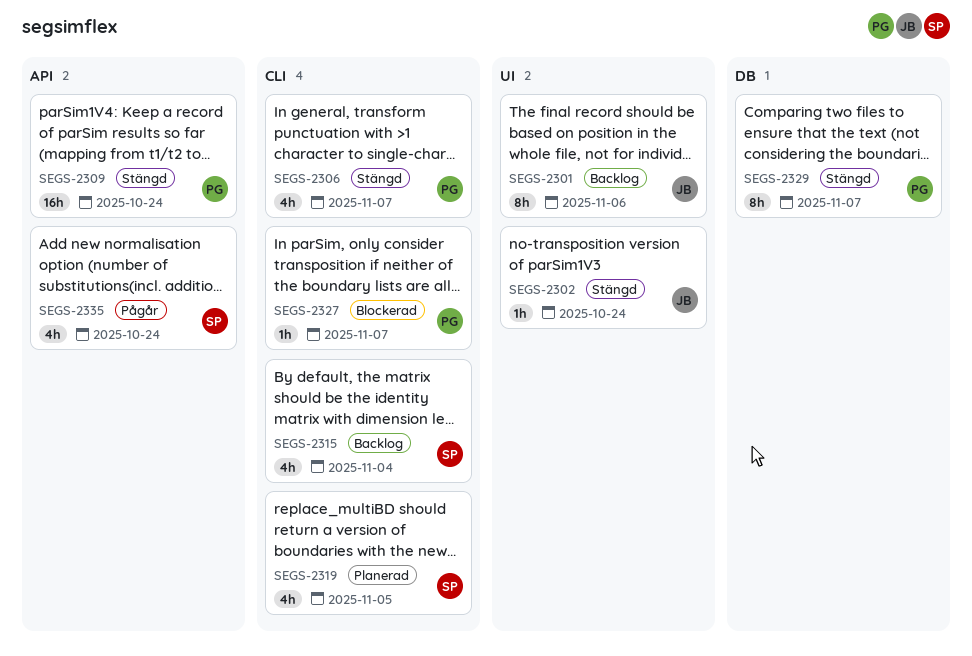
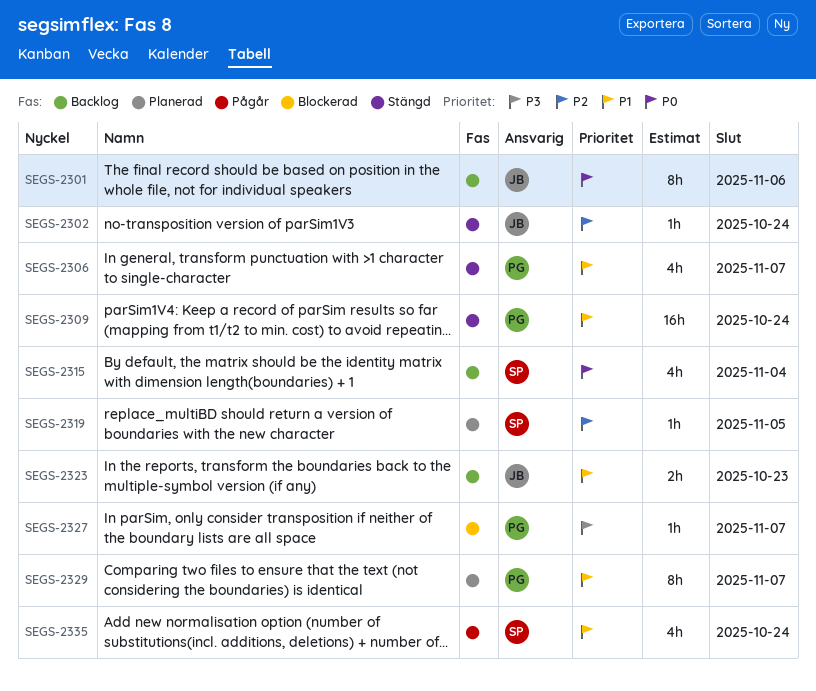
SEGS-2319, estimate: 4h -> 1h
SEGS-2323: none -> present
SEGS-2329, status: Stängd -> Planerad

